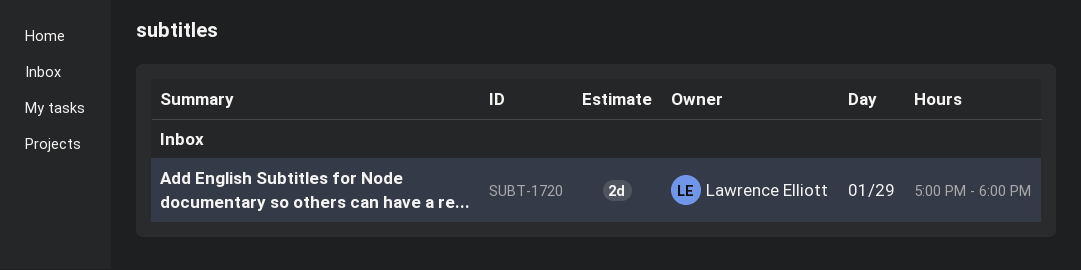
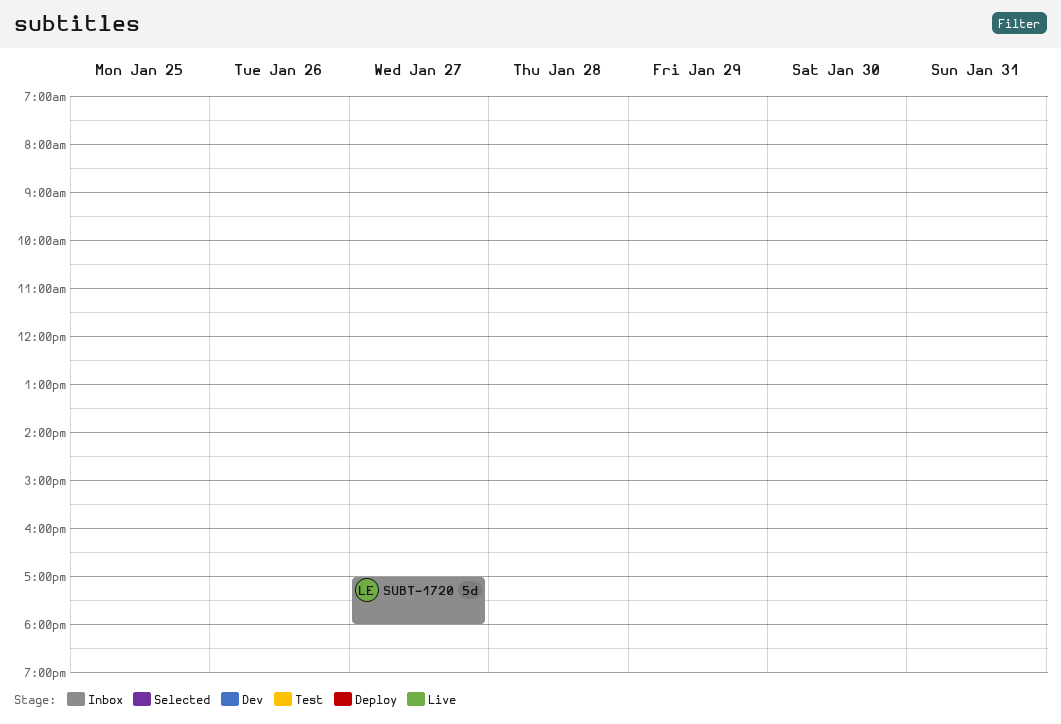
SUBT-1720, estimate: 2d -> 5d
SUBT-1720, day: Jan 29 -> Jan 27

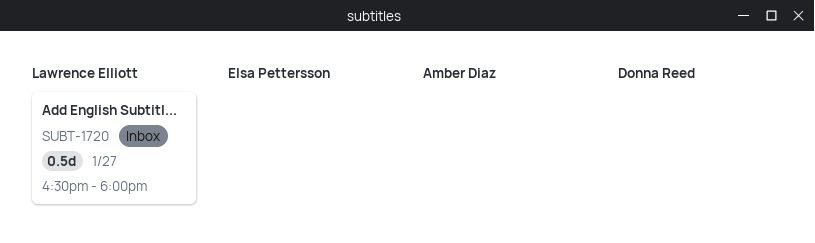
SUBT-1720, estimate: 5d -> 0.5d
SUBT-1720, begins: 17:00 -> 16:30

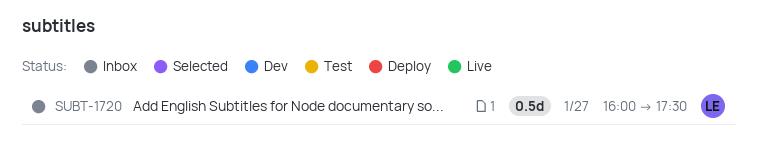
SUBT-1720, begins: 16:30 -> 16:00
SUBT-1720, ends: 18:00 -> 17:30

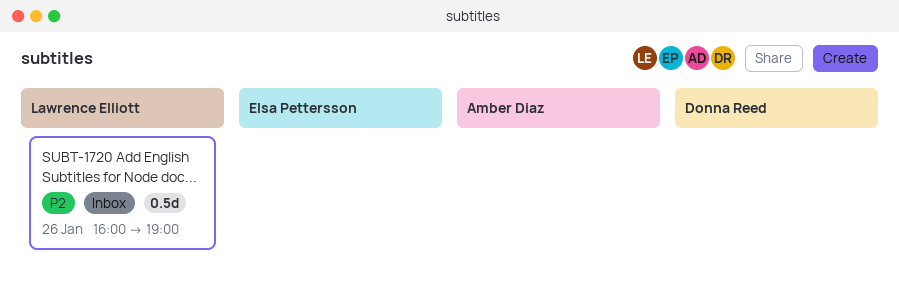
SUBT-1720, day: Jan 27 -> Jan 26
SUBT-1720, ends: 17:30 -> 19:00

